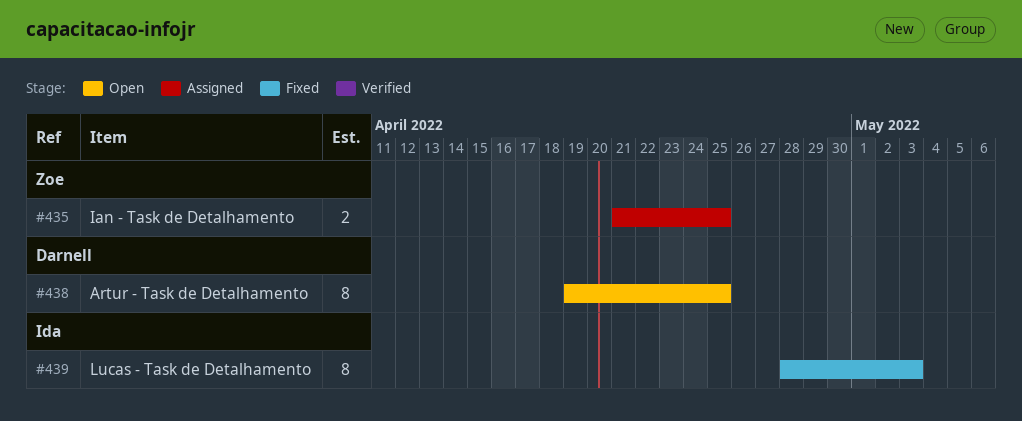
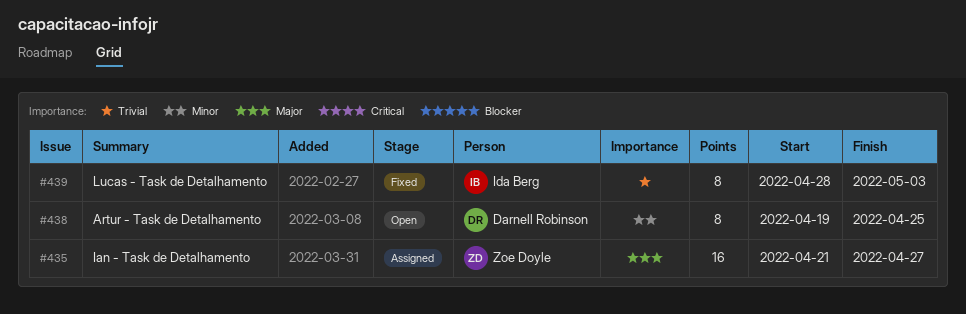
#435, estimate: 2 -> 16
#435, due: Apr 25 -> Apr 27

